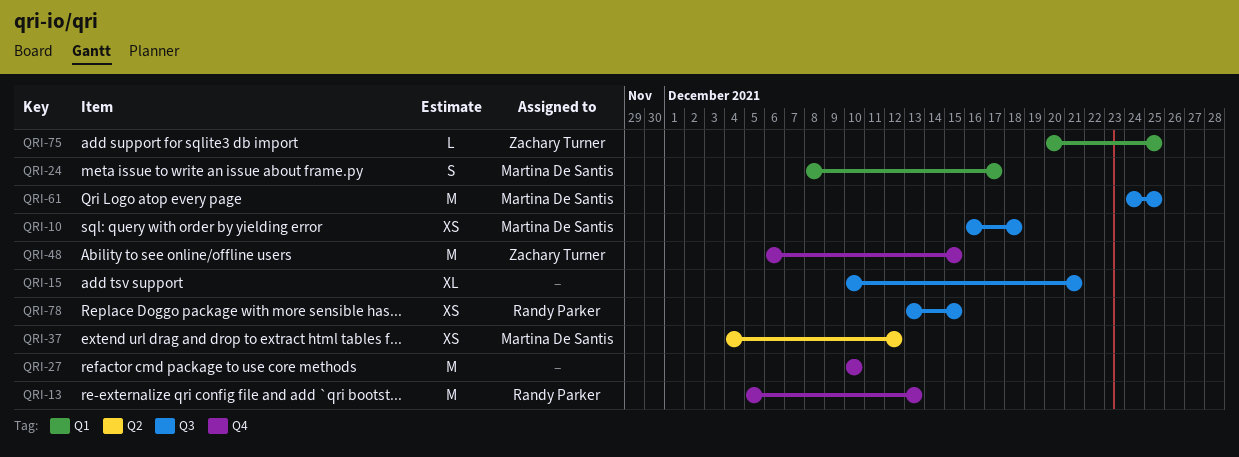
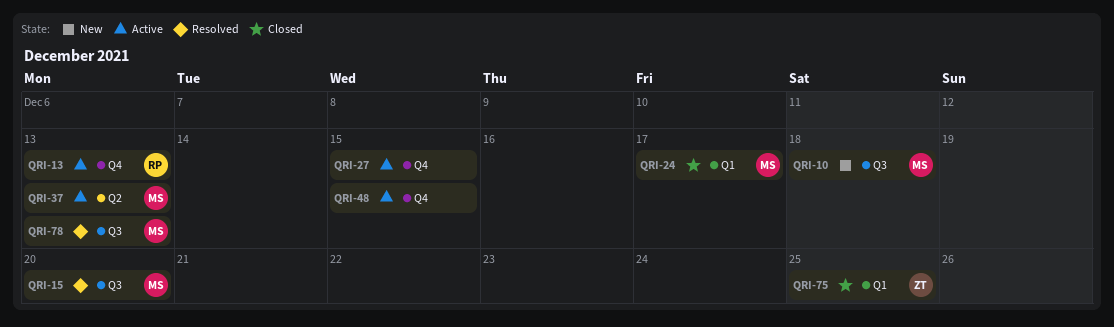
QRI-15, owner: none -> Martina De Santis
QRI-15, due: Dec 21 -> Dec 20
QRI-27, due: Dec 10 -> Dec 15
QRI-37, due: Dec 12 -> Dec 13
QRI-48, owner: Zachary Turner -> none
QRI-61: present -> none
QRI-78, owner: Randy Parker -> Martina De Santis
QRI-78, due: Dec 15 -> Dec 13

